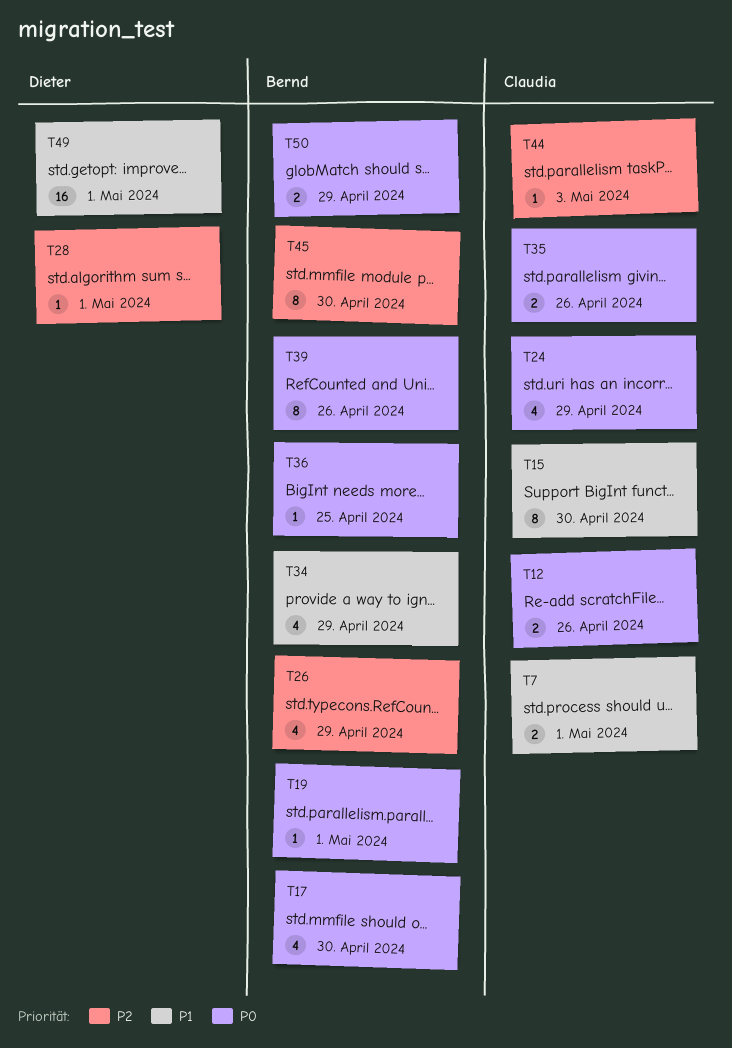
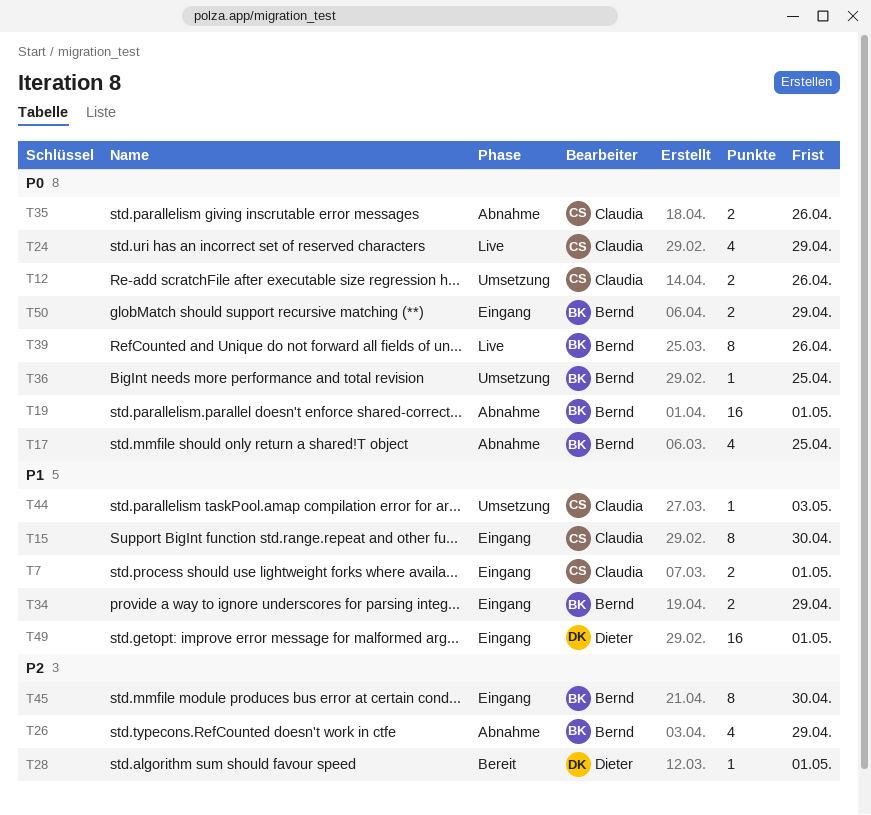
T17, due: Apr 30 -> Apr 25
T19, estimate: 1 -> 16
T34, estimate: 4 -> 2
T44, priority: P2 -> P1

